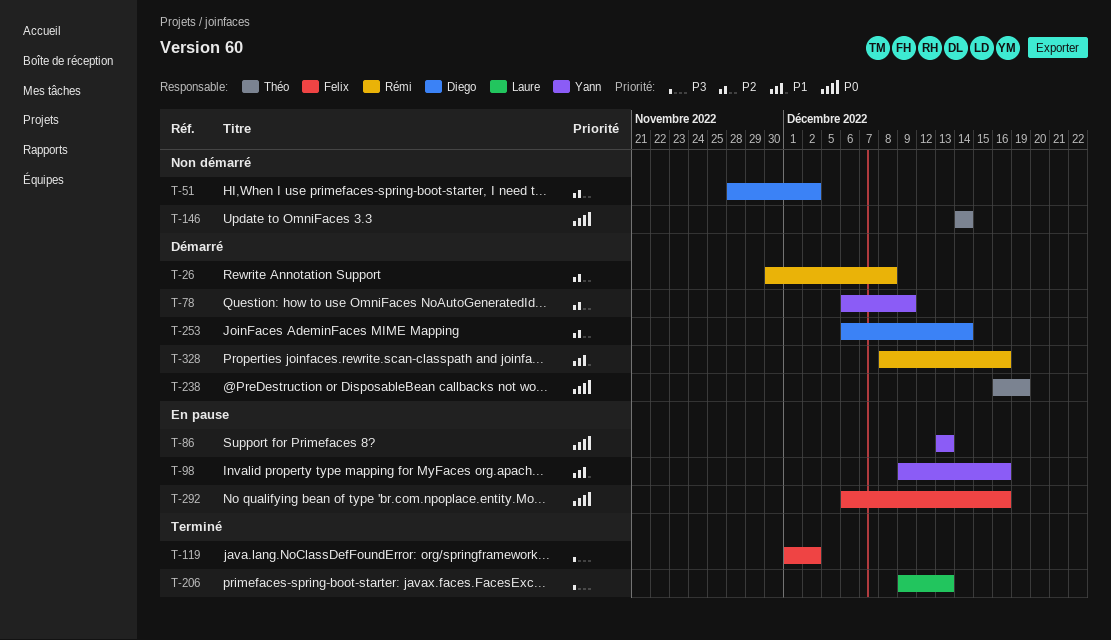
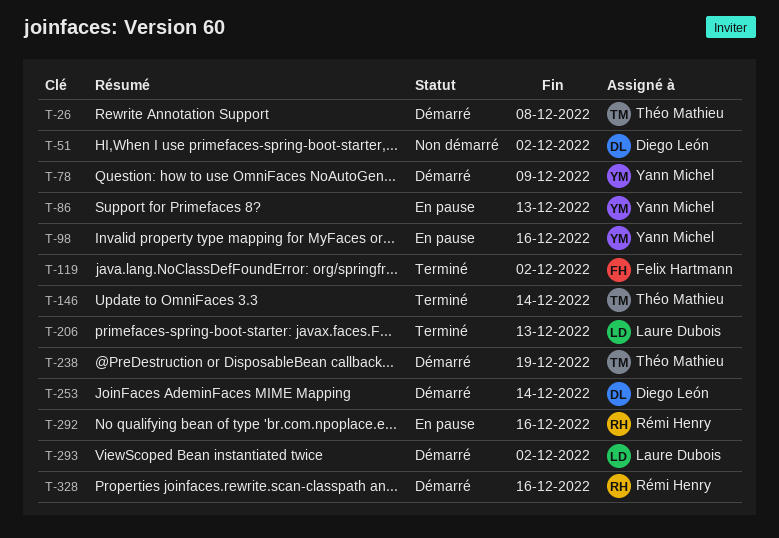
T-26, owner: Rémi Henry -> Théo Mathieu
T-146, status: Non démarré -> Terminé
T-292, owner: Felix Hartmann -> Rémi Henry
T-293: none -> present

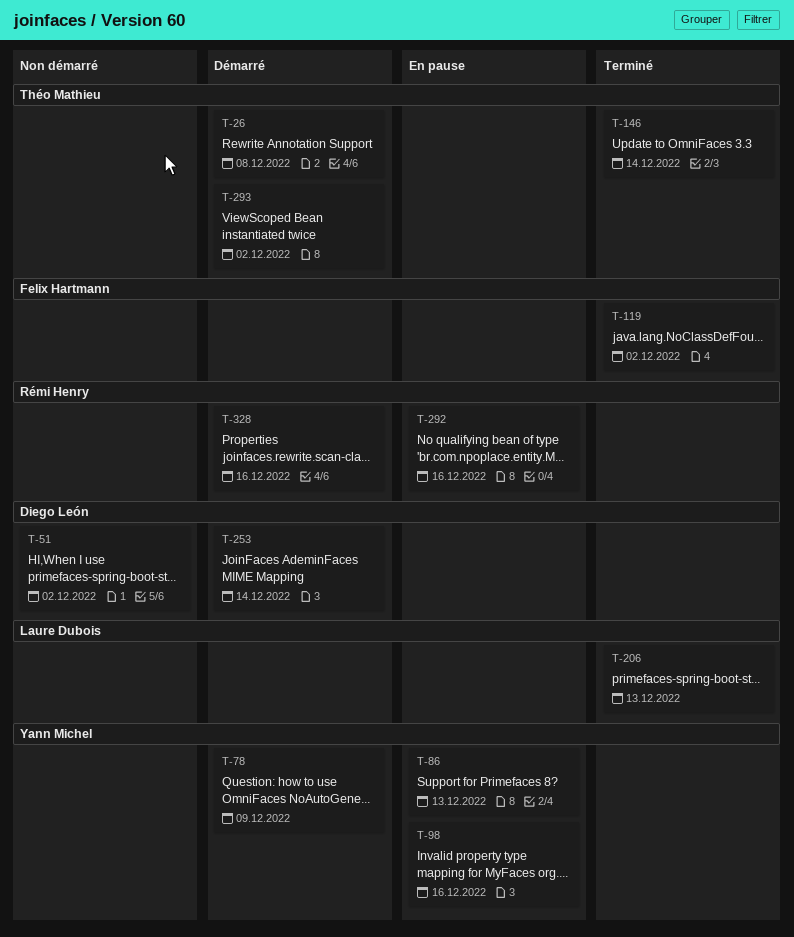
T-238: present -> none
T-293, owner: Laure Dubois -> Théo Mathieu

